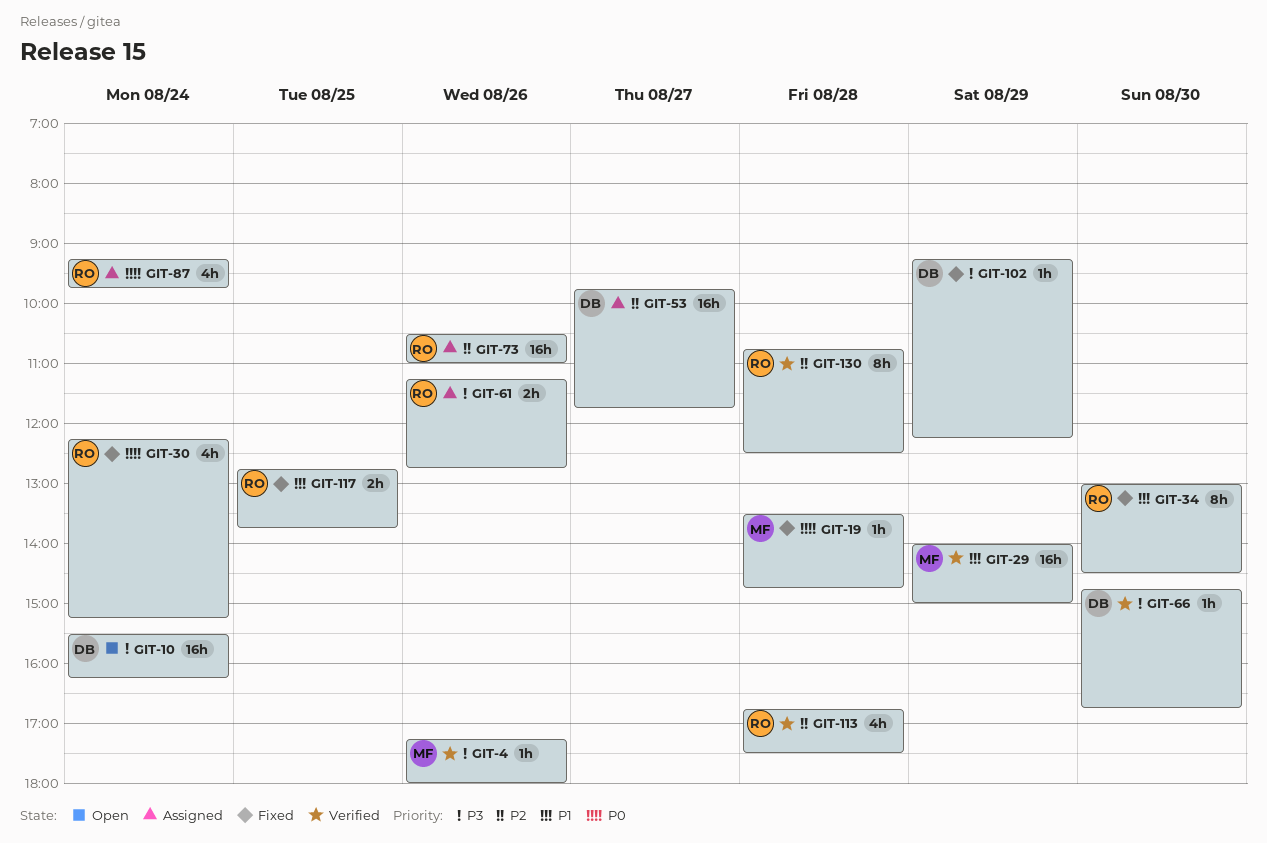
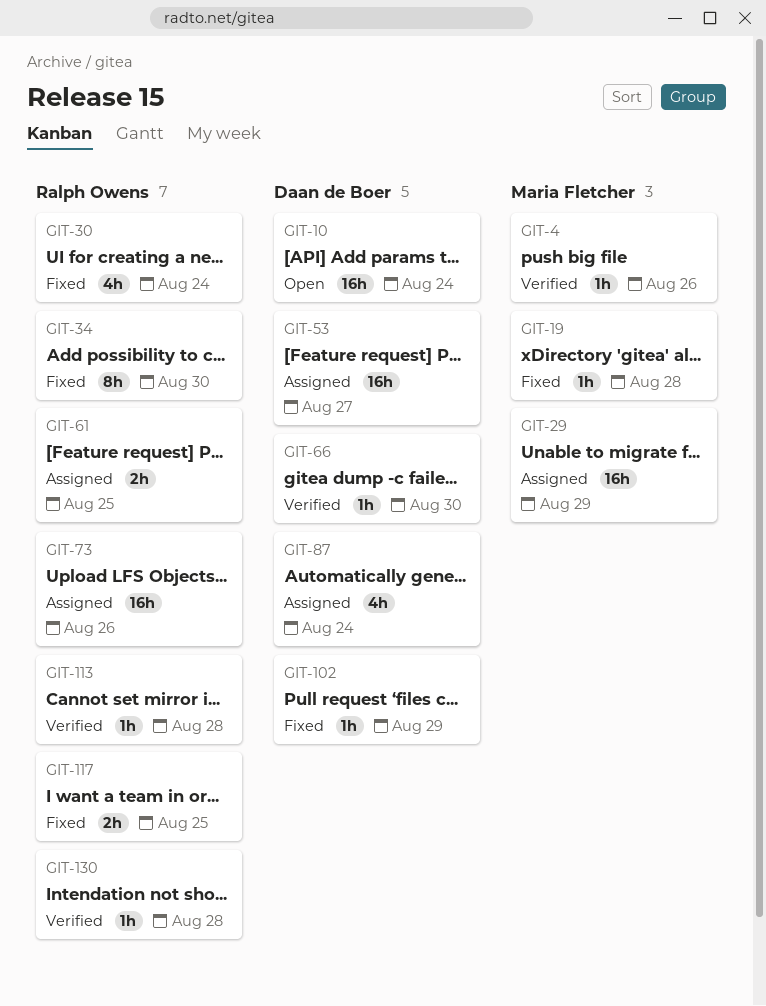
GIT-29, status: Verified -> Assigned
GIT-61, day: Aug 26 -> Aug 25
GIT-87, owner: Ralph Owens -> Daan de Boer
GIT-113, estimate: 4h -> 1h
GIT-130, estimate: 8h -> 1h

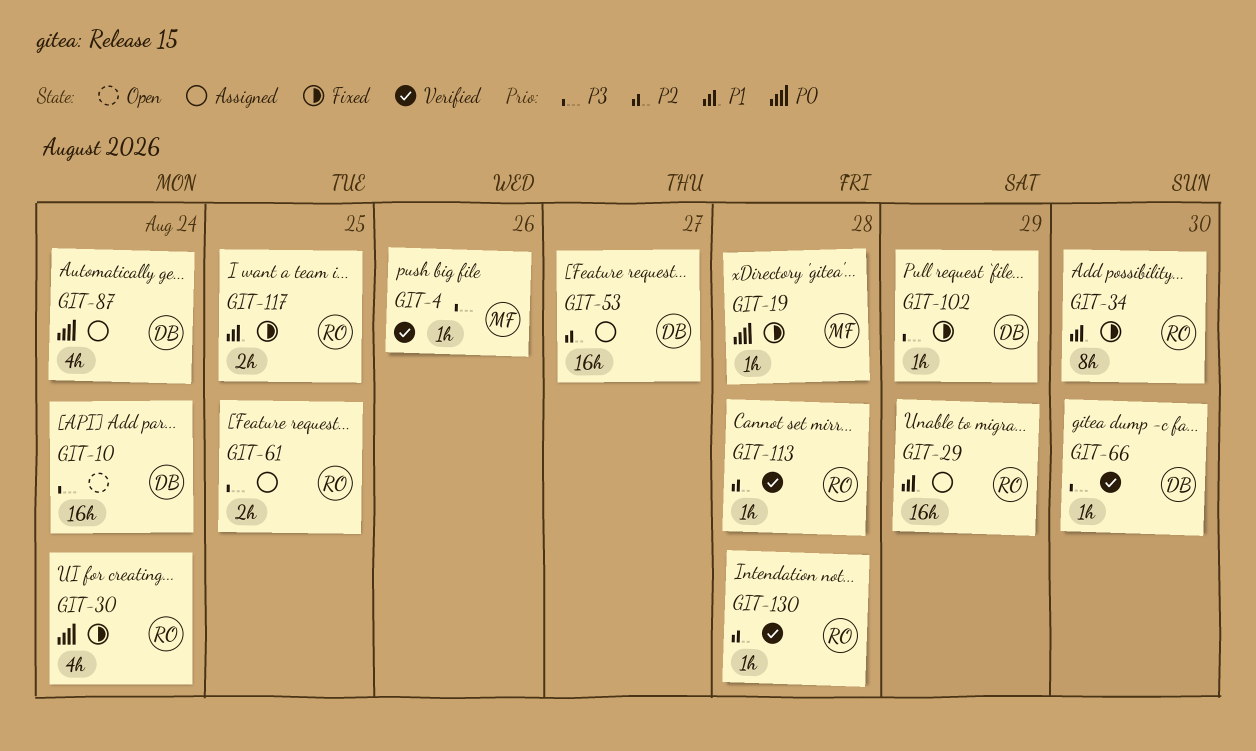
GIT-29, owner: Maria Fletcher -> Ralph Owens
GIT-73: present -> none

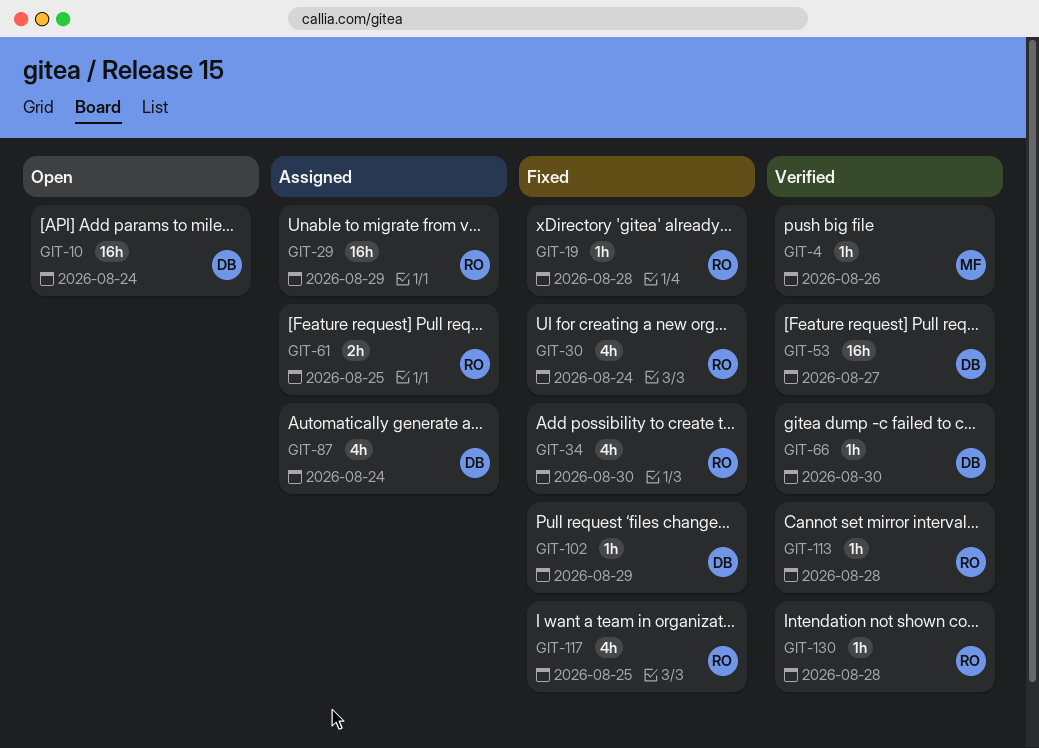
GIT-19, owner: MF -> RO
GIT-34, estimate: 8h -> 4h
GIT-53, status: Assigned -> Verified
GIT-117, estimate: 2h -> 4h

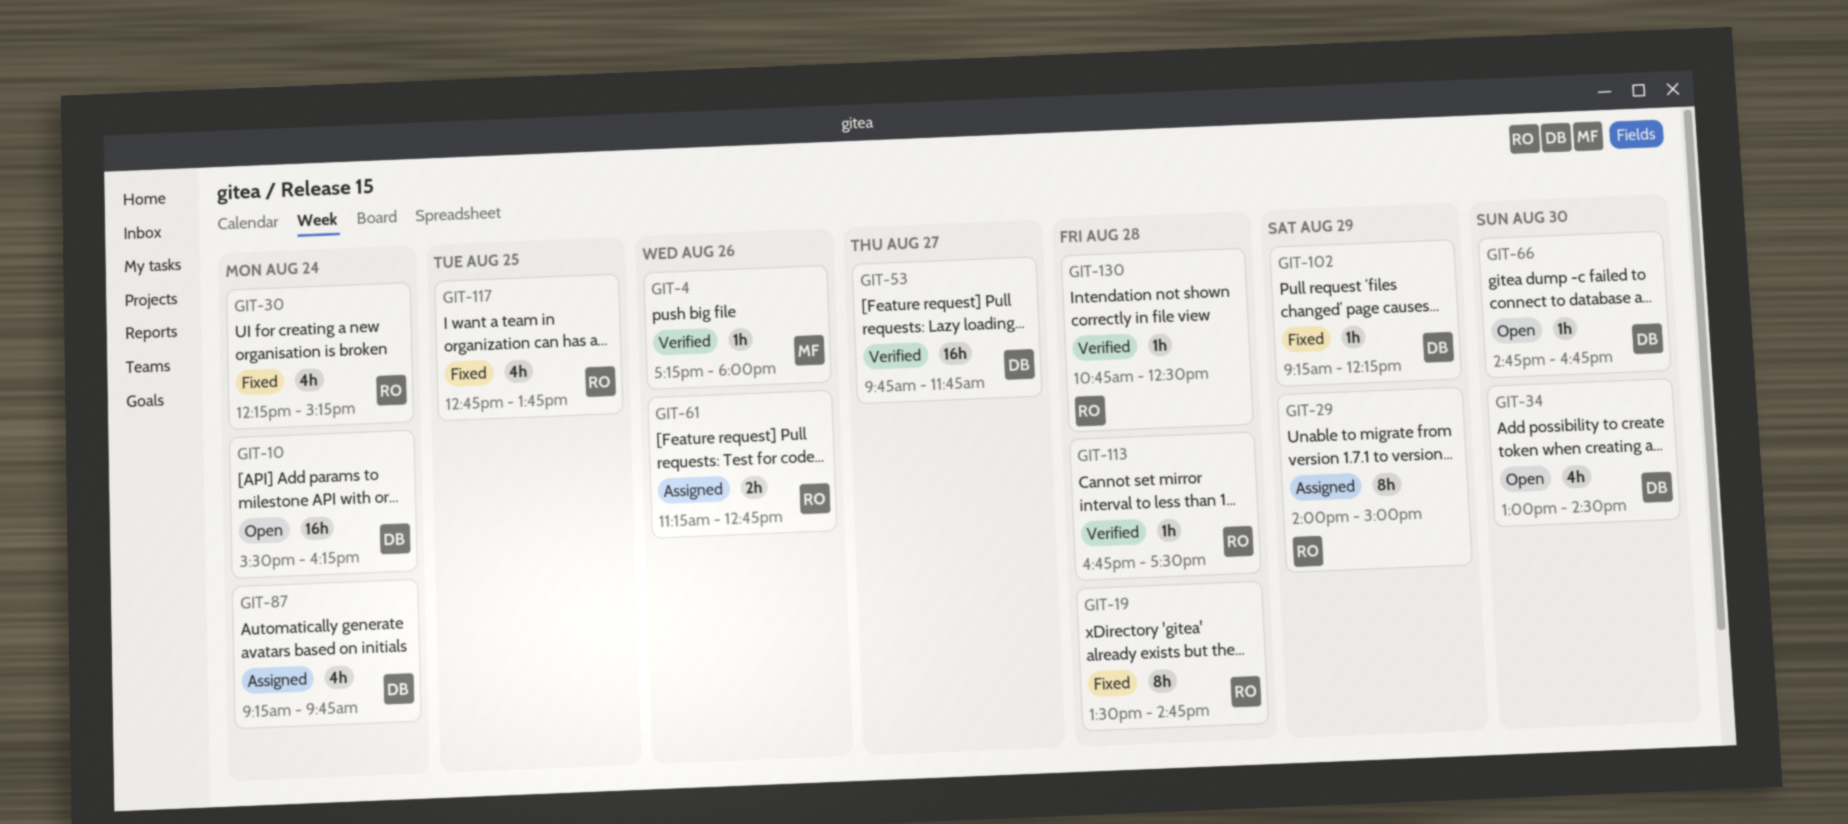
GIT-19, estimate: 1h -> 8h
GIT-29, estimate: 16h -> 8h
GIT-34, status: Fixed -> Open
GIT-34, owner: RO -> DB
GIT-61, day: Aug 25 -> Aug 26
GIT-66, status: Verified -> Open

